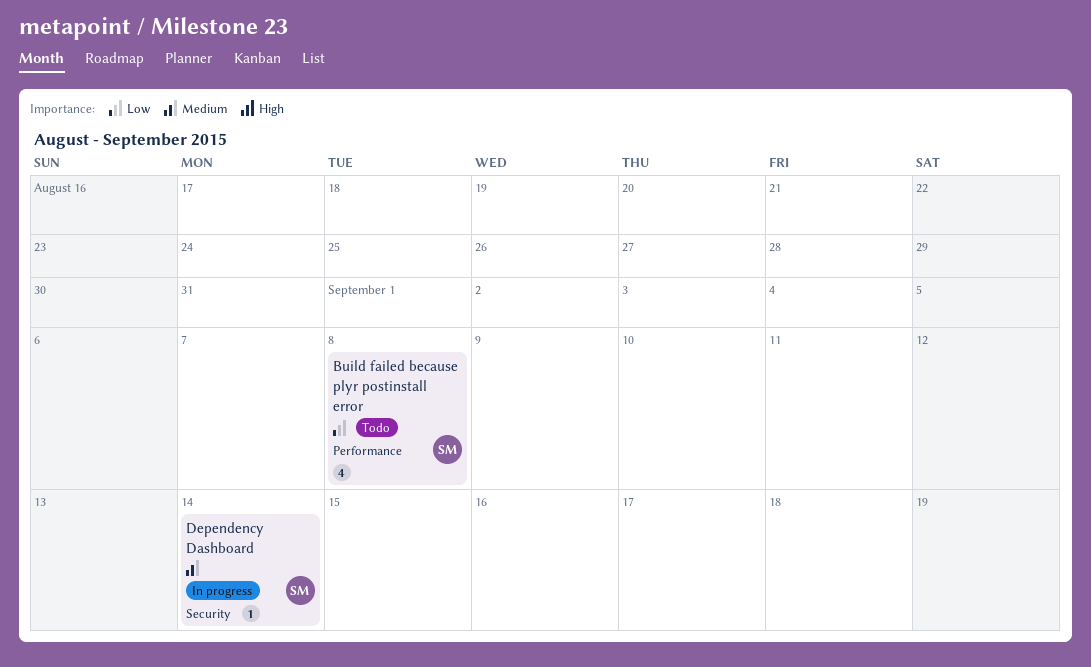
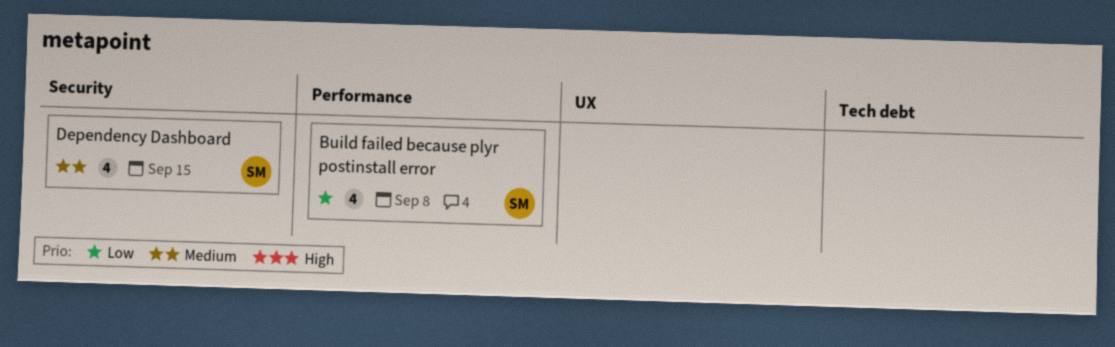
Dependency Dashboard, estimate: 1 -> 4
Dependency Dashboard, due: Sep 14 -> Sep 15

